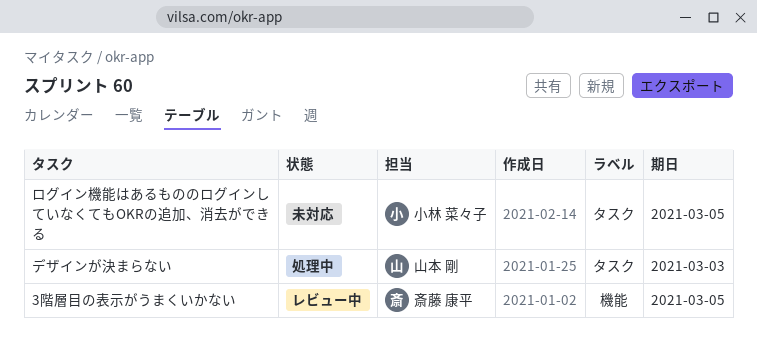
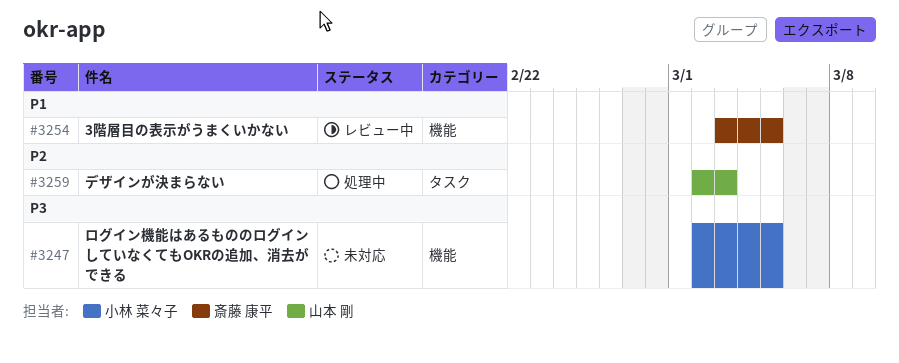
ログイン機能はあるもののログインしていなくてもOKRの追加、消去ができる, label: タスク -> 機能

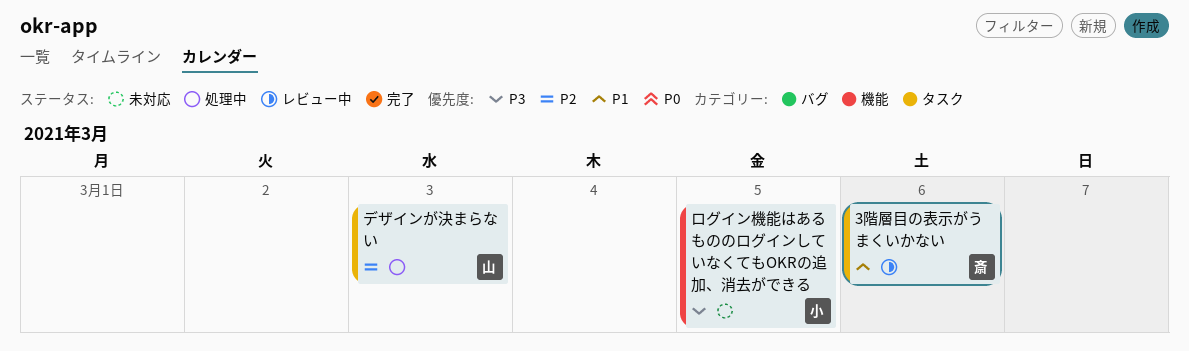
3階層目の表示がうまくいかない, label: 機能 -> タスク
3階層目の表示がうまくいかない, due: Mar 5 -> Mar 6

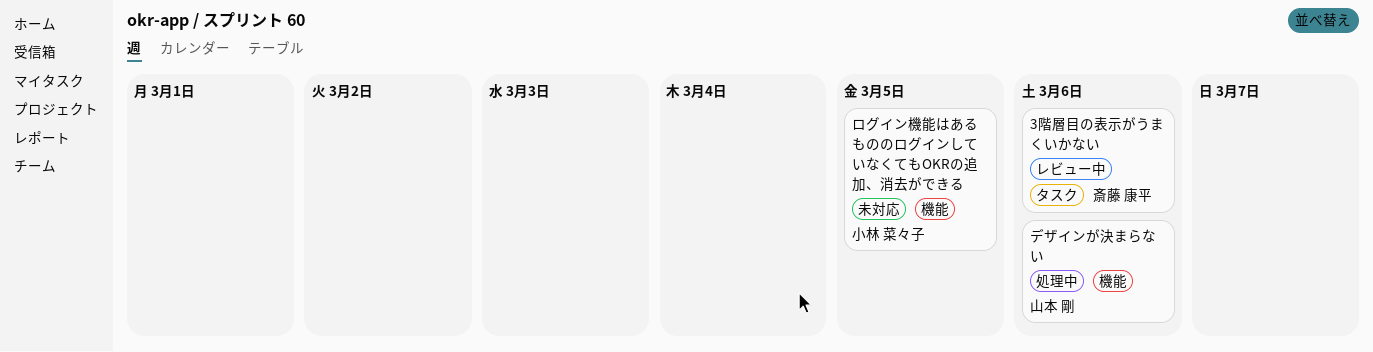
デザインが決まらない, label: タスク -> 機能
デザインが決まらない, due: Mar 3 -> Mar 6

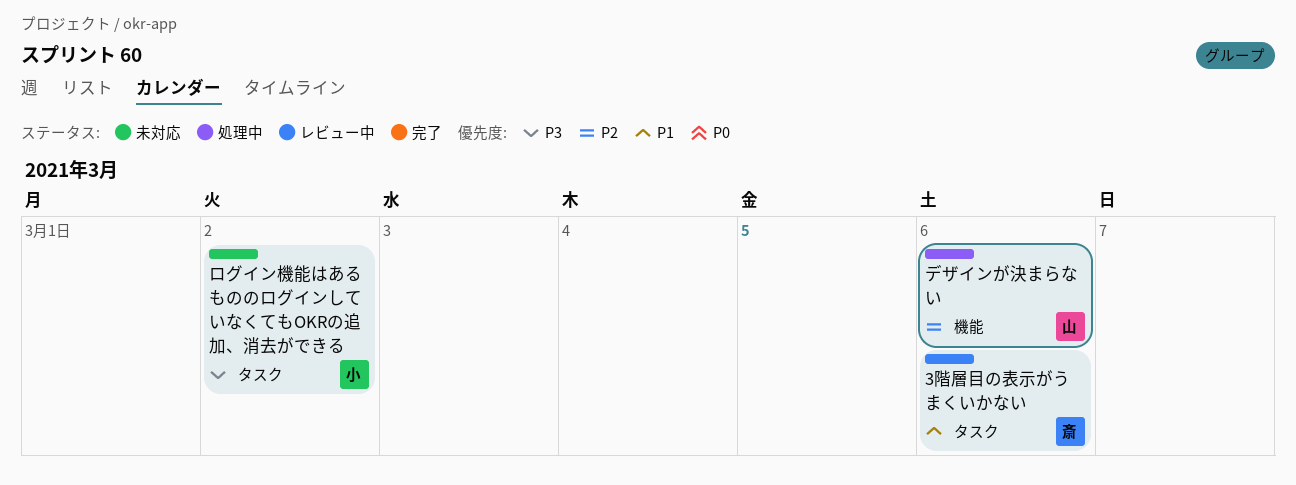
ログイン機能はあるもののログインしていなくてもOKRの追加、消去ができる, label: 機能 -> タスク
ログイン機能はあるもののログインしていなくてもOKRの追加、消去ができる, due: Mar 5 -> Mar 2

